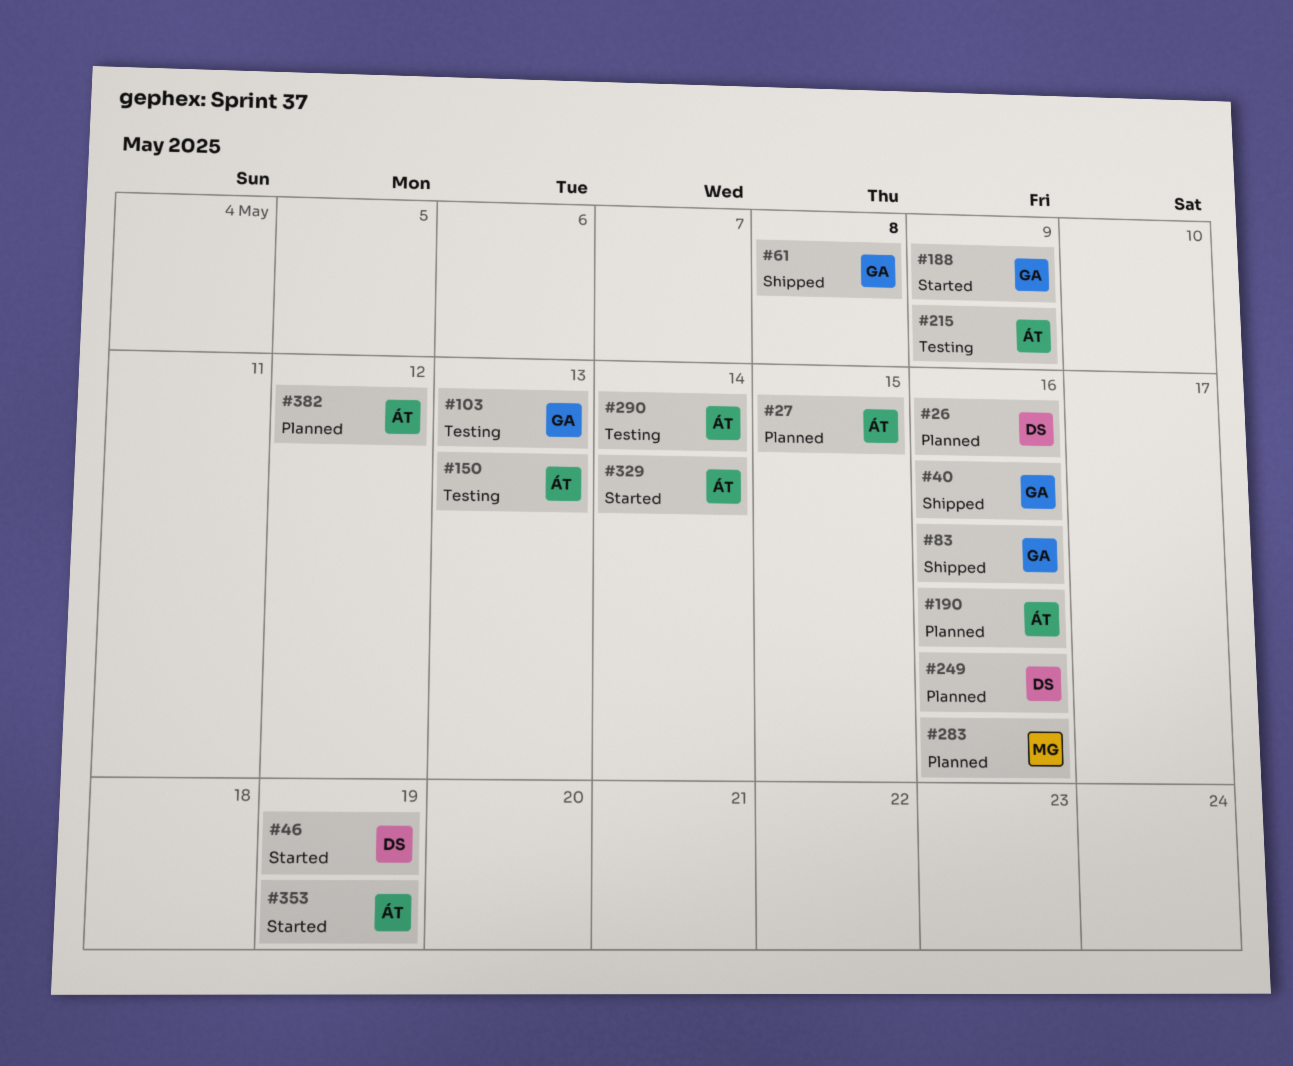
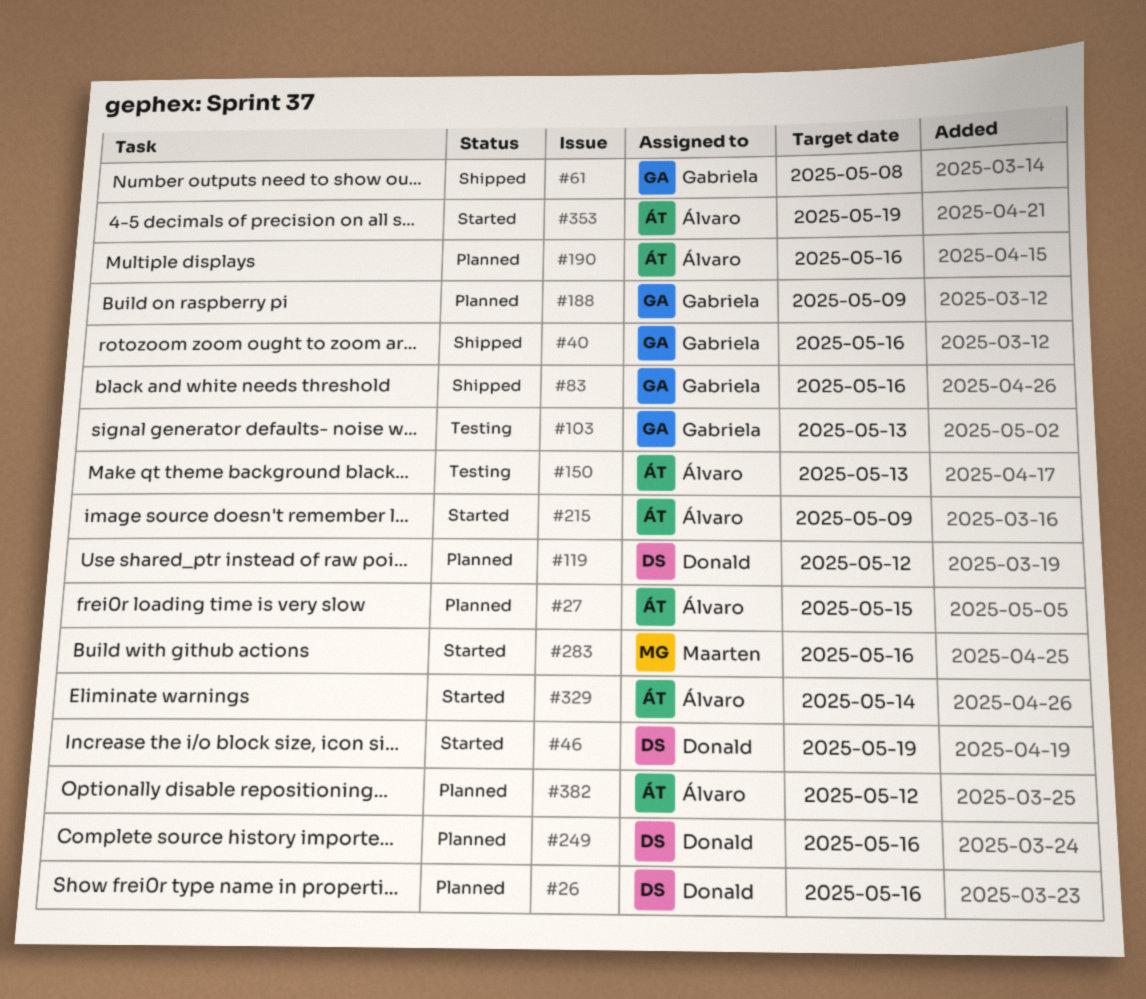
#119: none -> present
#188, status: Started -> Planned
#215, status: Testing -> Started
#283, status: Planned -> Started
#290: present -> none

